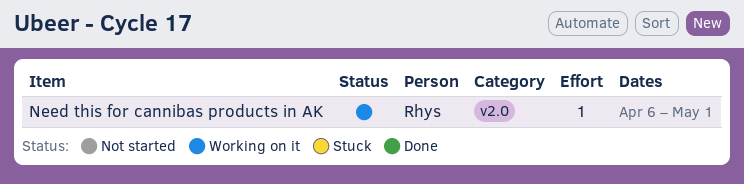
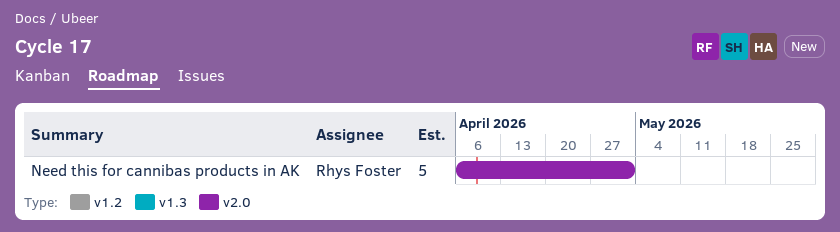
Need this for cannibas products in AK, estimate: 1 -> 5

